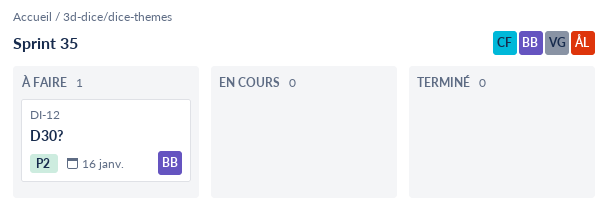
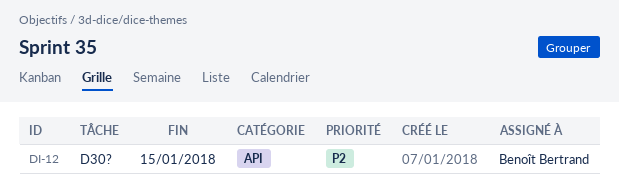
DI-12, due: Jan 16 -> Jan 15

